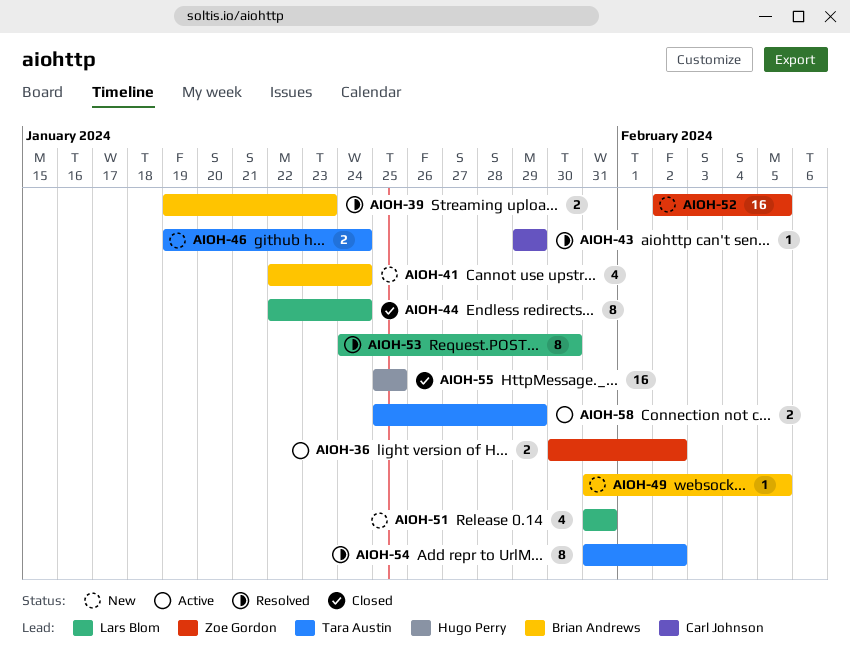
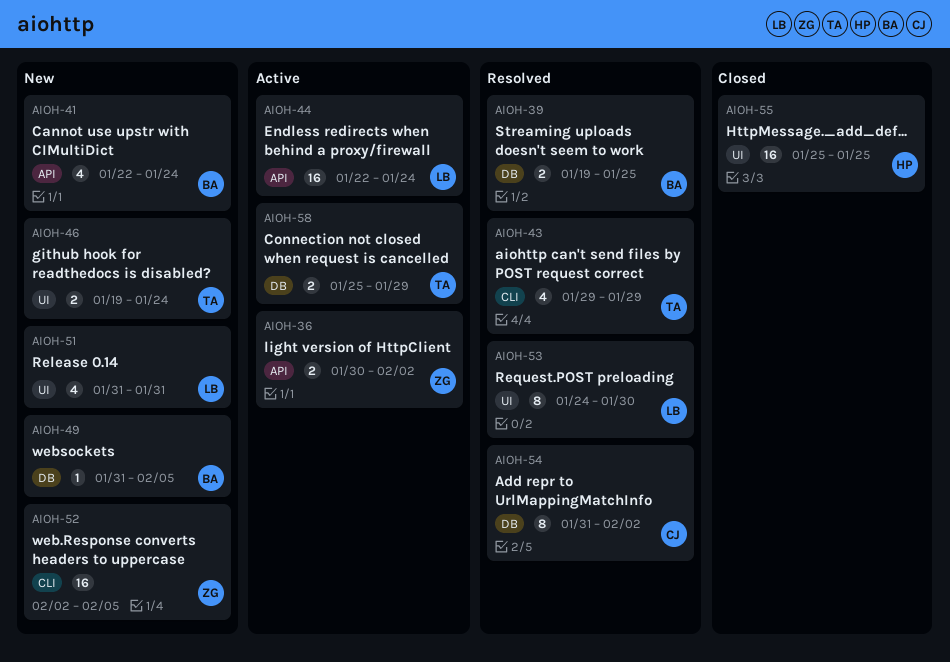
AIOH-39, due: Jan 23 -> Jan 25
AIOH-43, owner: Carl Johnson -> Tara Austin
AIOH-43, estimate: 1 -> 4
AIOH-44, status: Closed -> Active
AIOH-44, estimate: 8 -> 16
AIOH-54, owner: Tara Austin -> Carl Johnson

